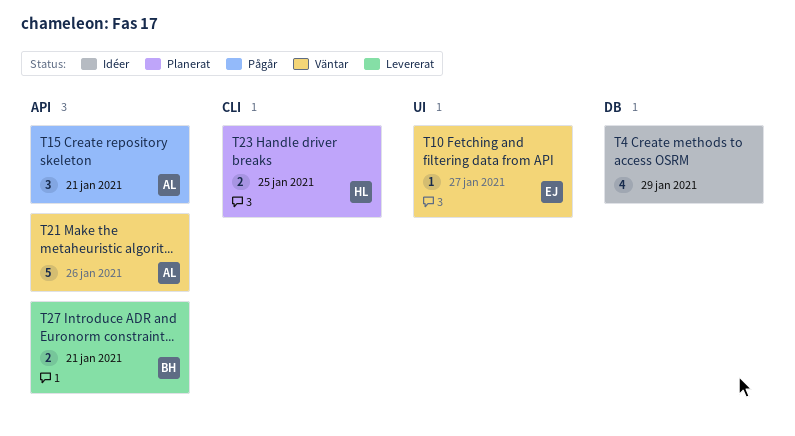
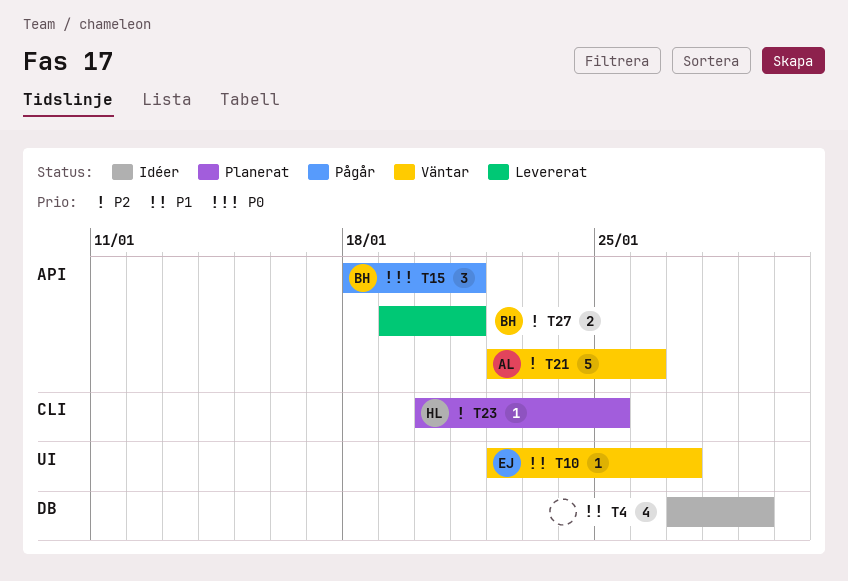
T15, owner: AL -> BH
T23, estimate: 2 -> 1

